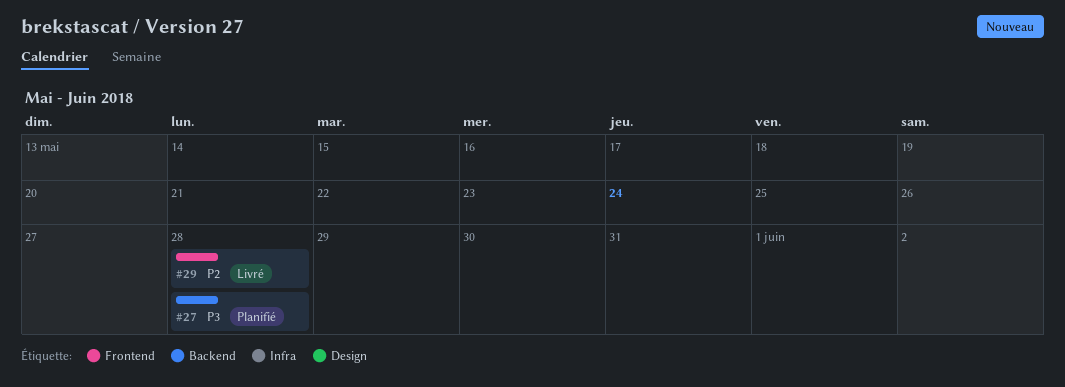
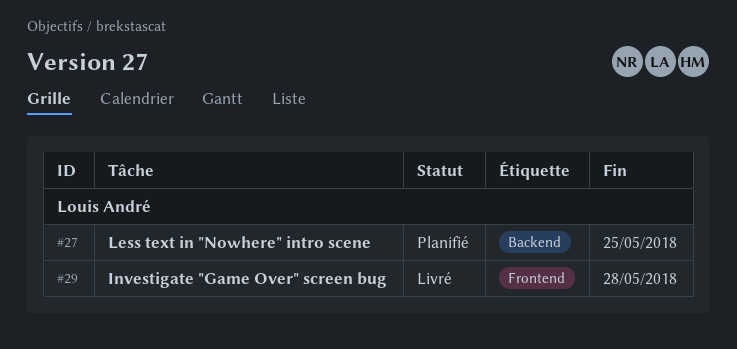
#27, due: May 28 -> May 25

